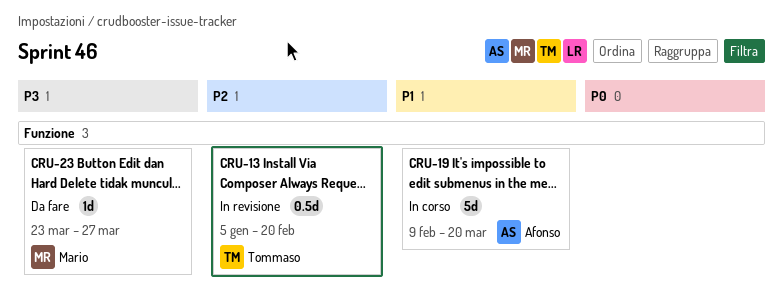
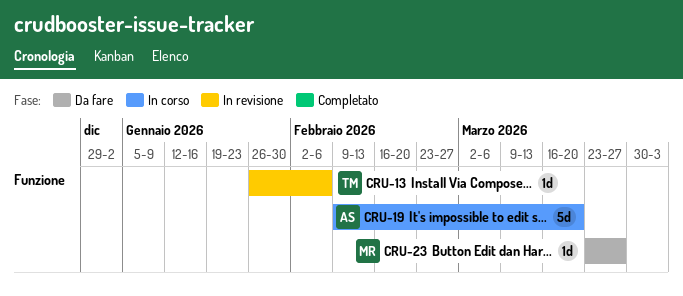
CRU-13, estimate: 0.5d -> 1d
CRU-13, start: Jan 5 -> Jan 26
CRU-13, due: Feb 20 -> Feb 6

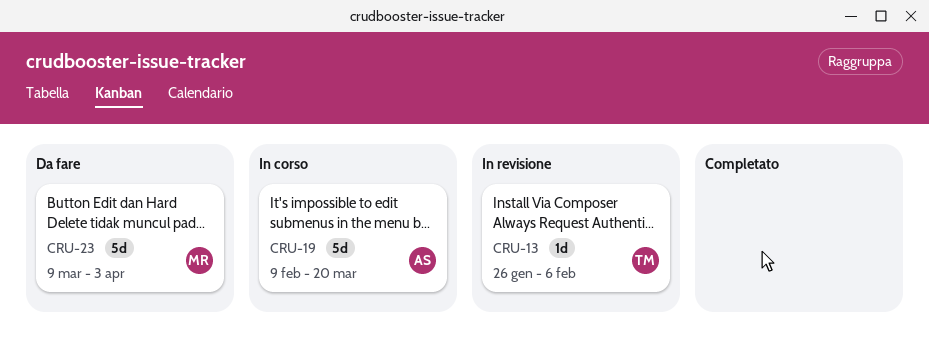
CRU-23, estimate: 1d -> 5d
CRU-23, start: Mar 23 -> Mar 9
CRU-23, due: Mar 27 -> Apr 3

